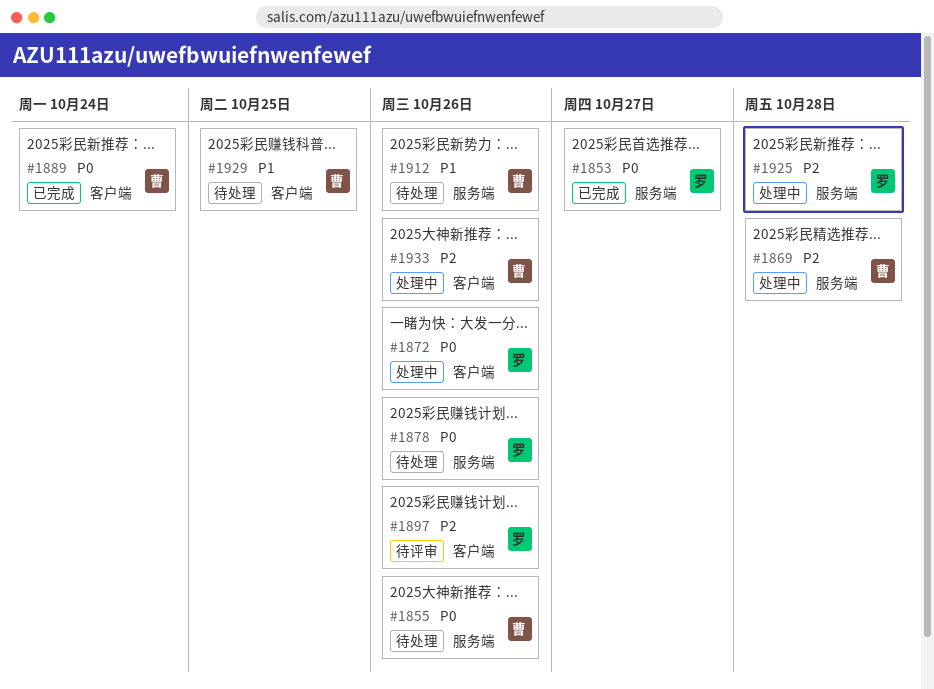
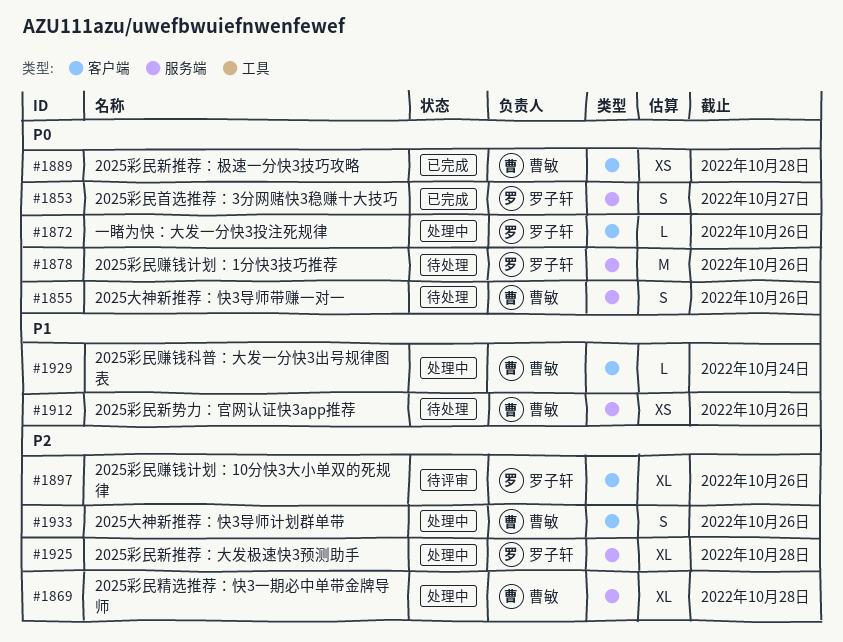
#1889, due: Oct 24 -> Oct 28
#1929, status: 待处理 -> 处理中
#1929, due: Oct 25 -> Oct 24

